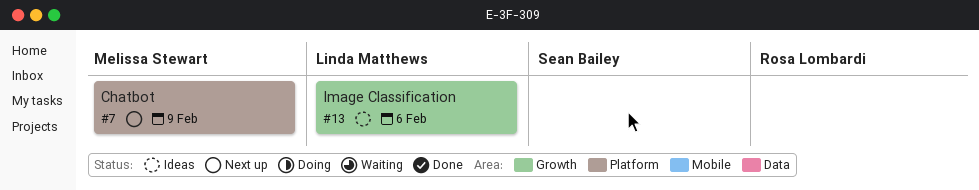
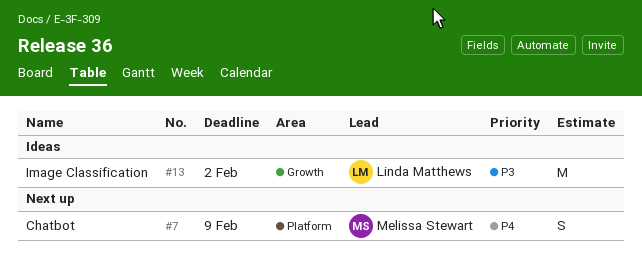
#13, due: Feb 6 -> Feb 2

